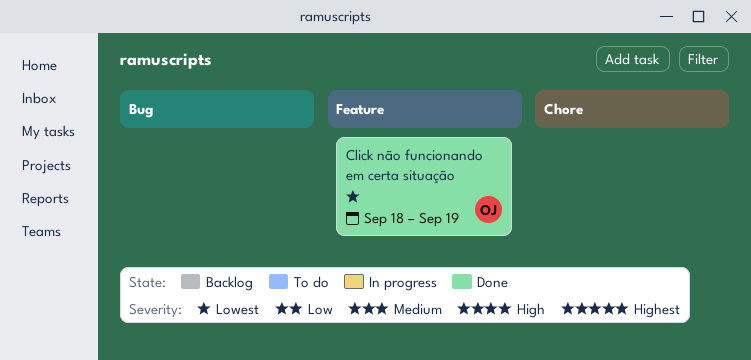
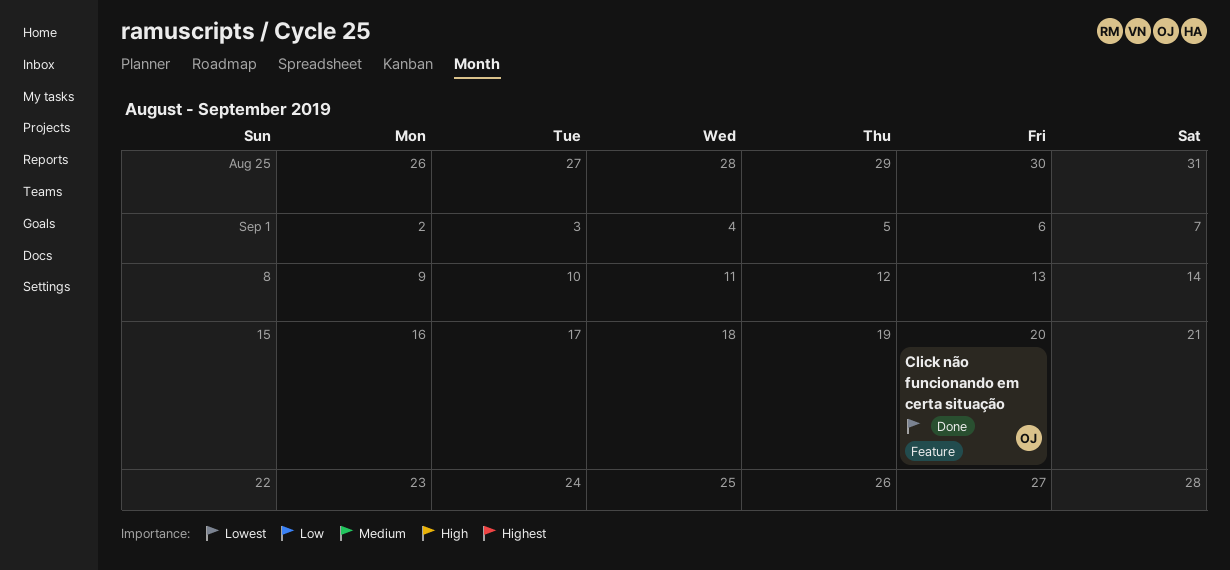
Click não funcionando em certa situação, due: Sep 19 -> Sep 20

